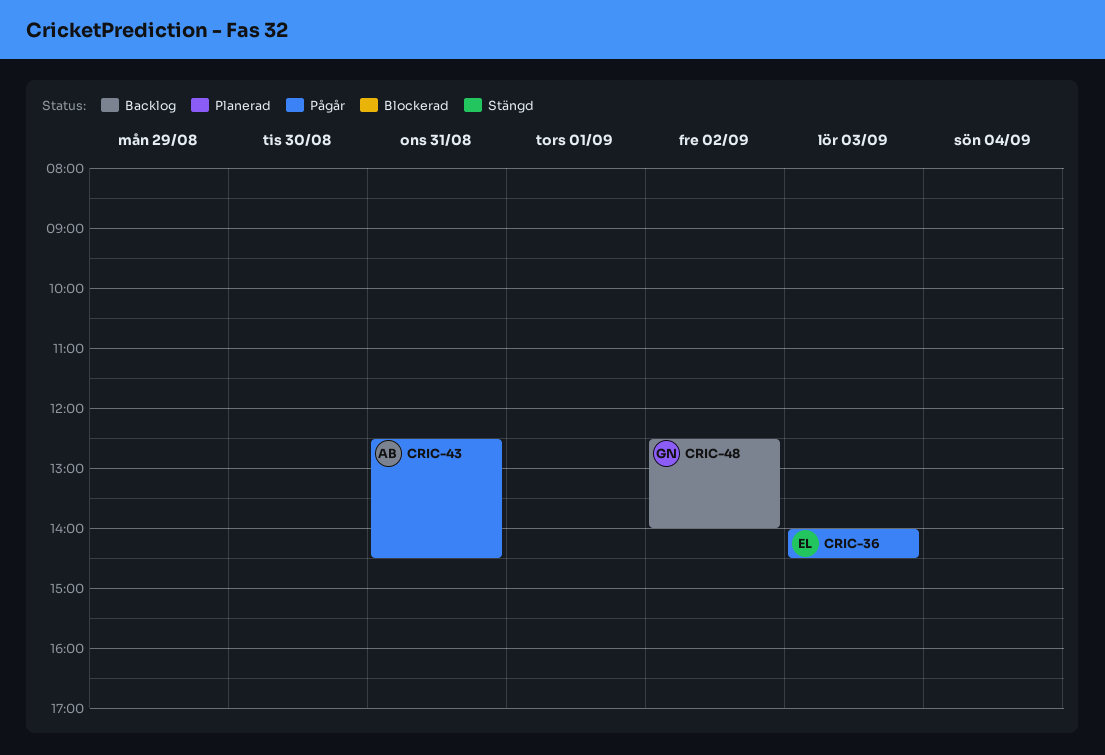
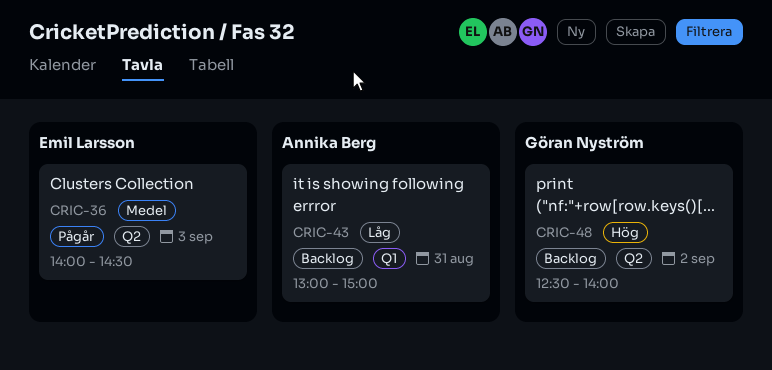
CRIC-43, status: Pågår -> Backlog
CRIC-43, begins: 12:30 -> 13:00
CRIC-43, ends: 14:30 -> 15:00

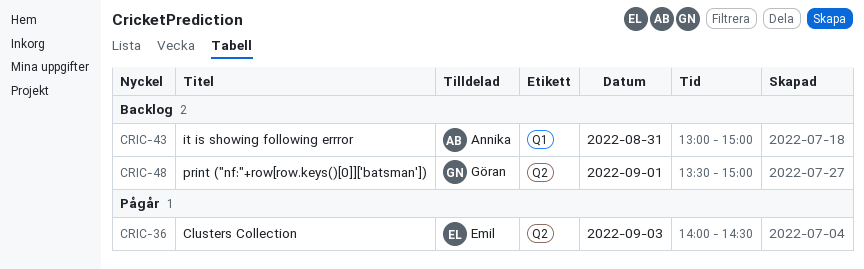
CRIC-48, day: Sep 2 -> Sep 1
CRIC-48, begins: 12:30 -> 13:30
CRIC-48, ends: 14:00 -> 15:00

